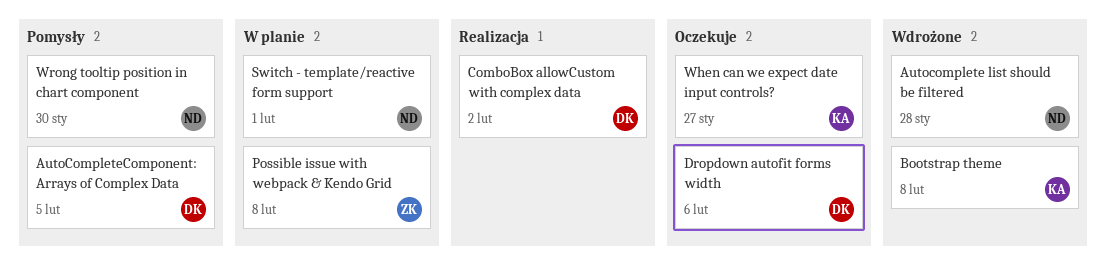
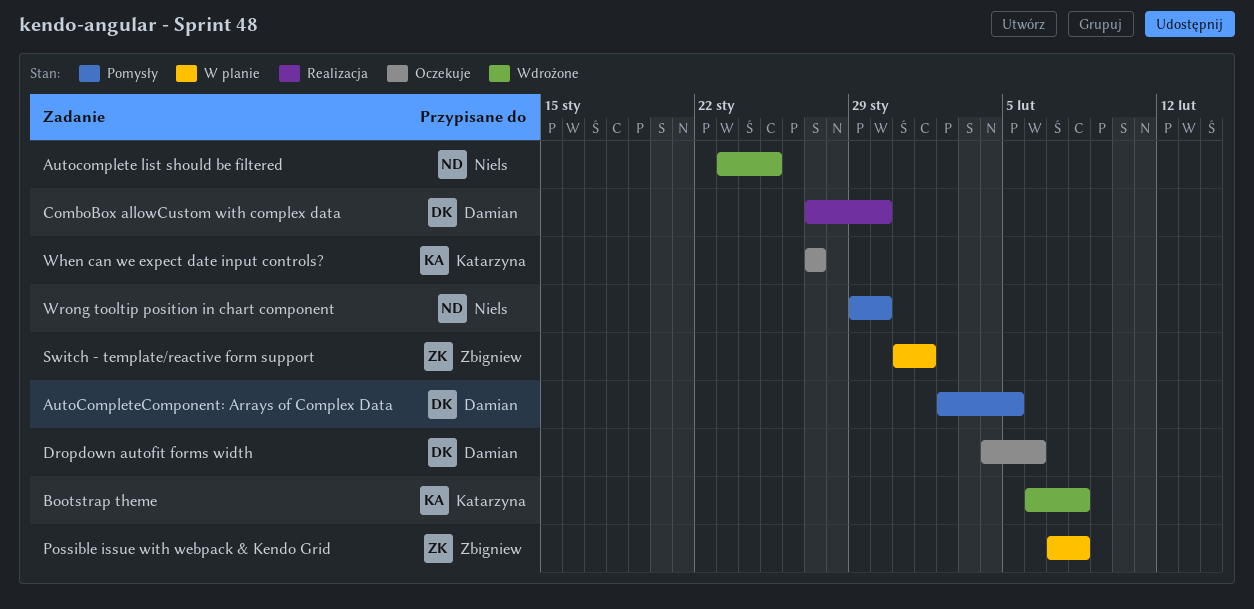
Autocomplete list should be filtered, due: Jan 28 -> Jan 25
ComboBox allowCustom with complex data, due: Feb 2 -> Jan 30
Switch - template/reactive form support, owner: Niels -> Zbigniew

